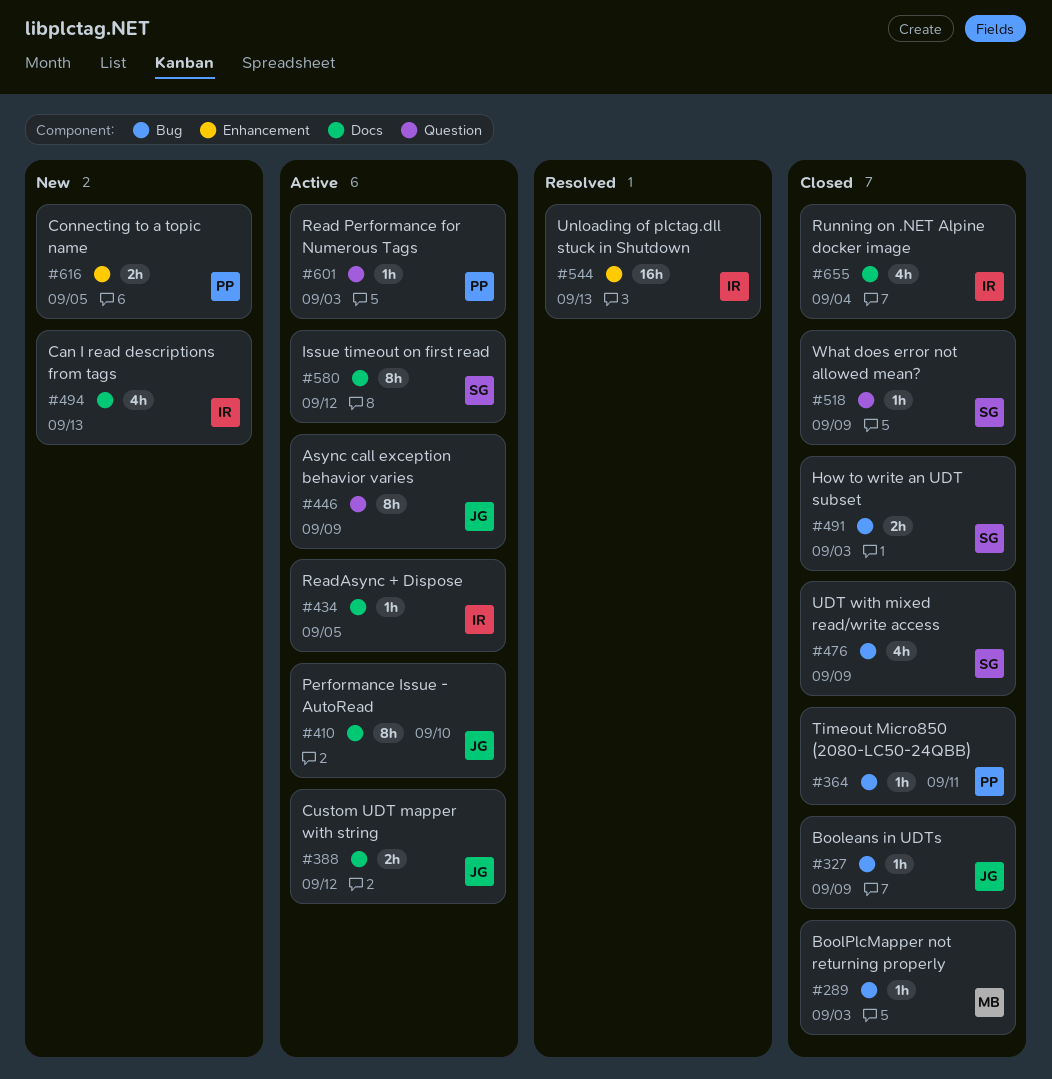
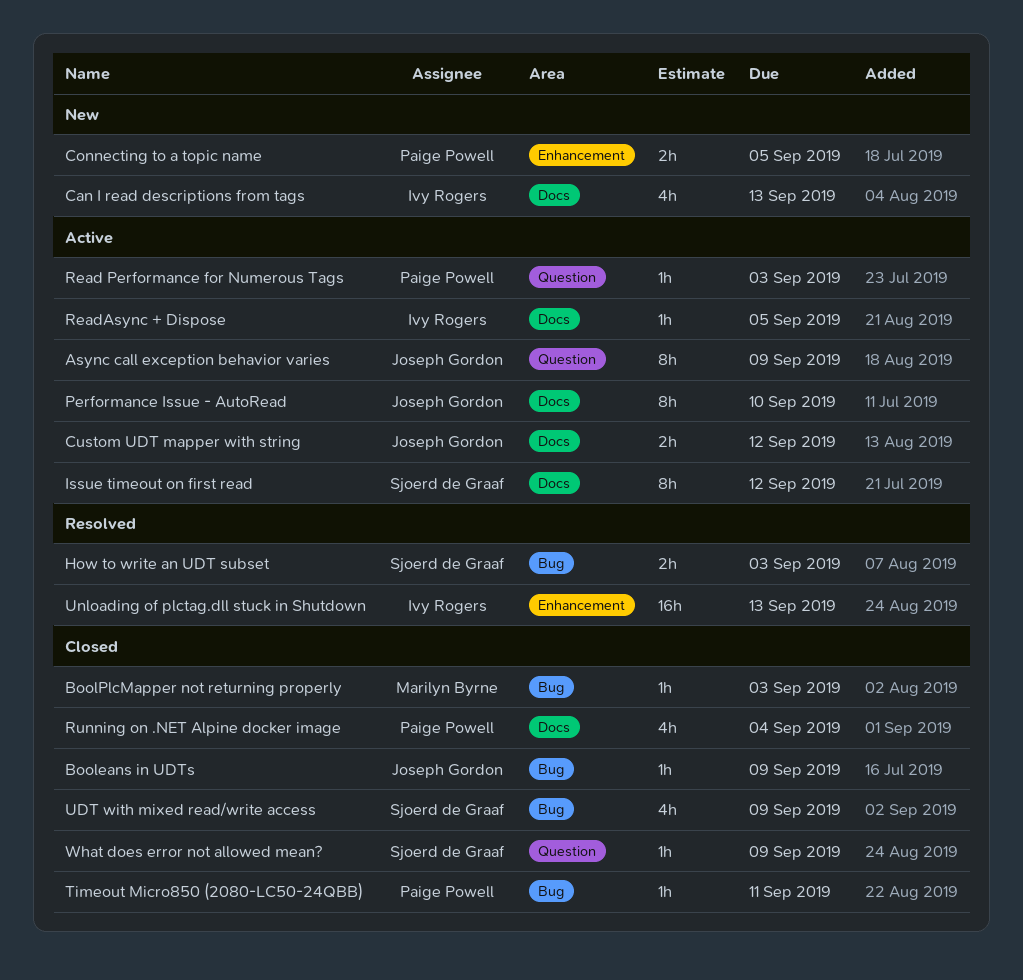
How to write an UDT subset, status: Closed -> Resolved
Running on .NET Alpine docker image, owner: Ivy Rogers -> Paige Powell

